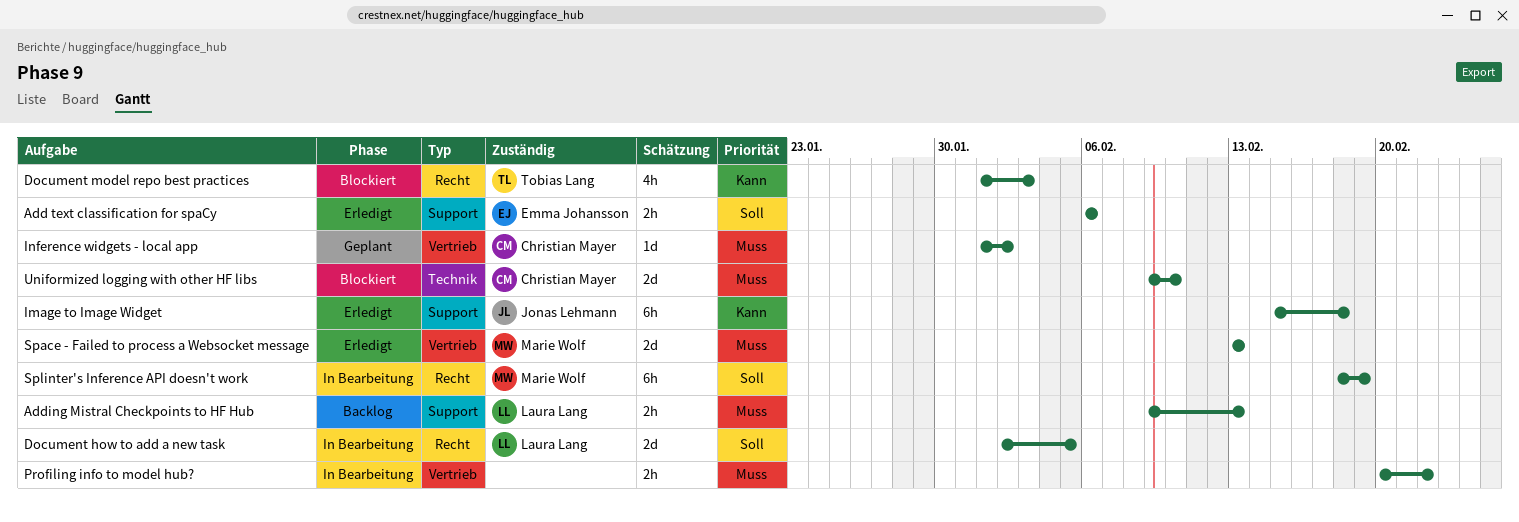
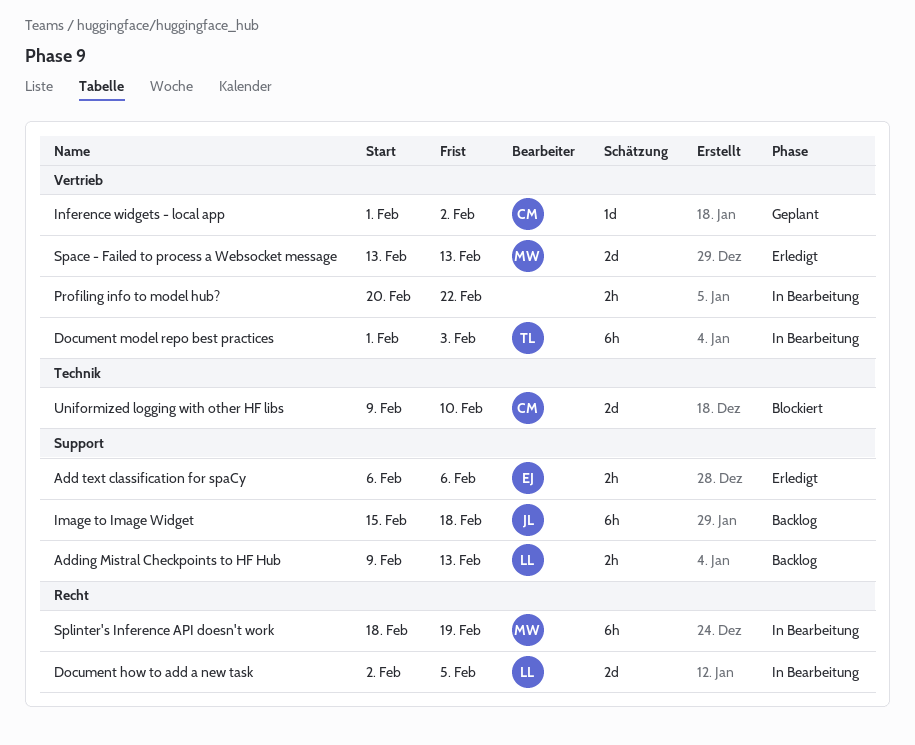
Document model repo best practices, status: Blockiert -> In Bearbeitung
Document model repo best practices, label: Recht -> Vertrieb
Document model repo best practices, estimate: 4h -> 6h
Image to Image Widget, status: Erledigt -> Backlog

